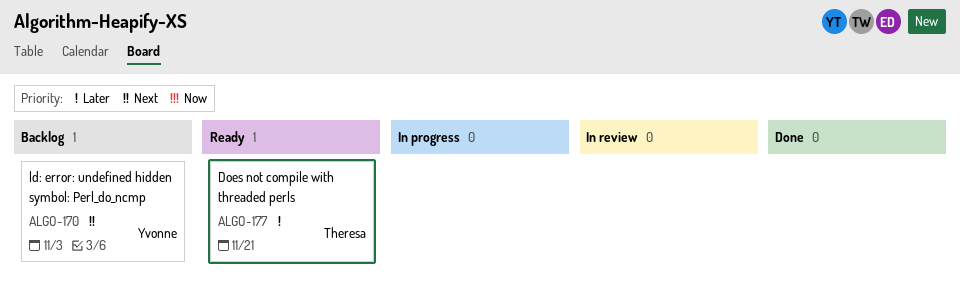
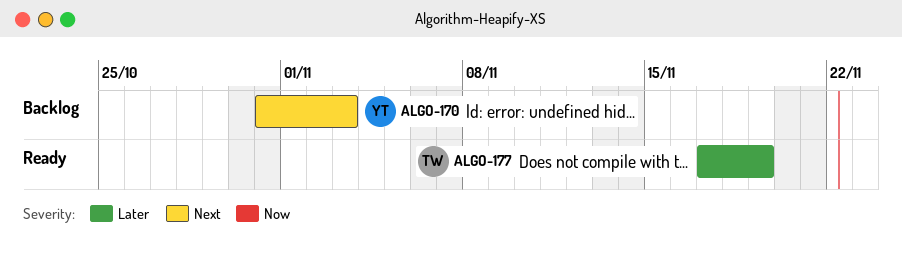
ALGO-177, due: Nov 21 -> Nov 19

